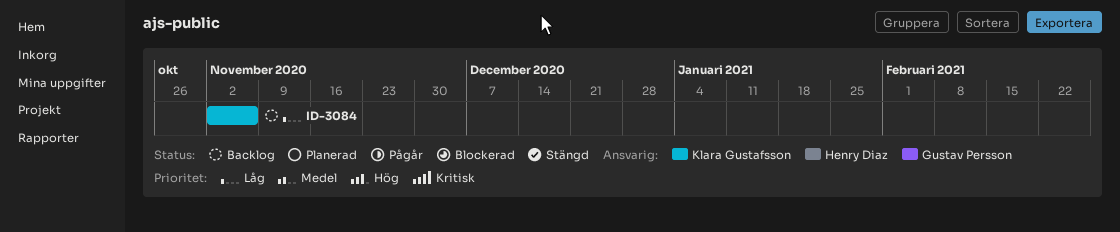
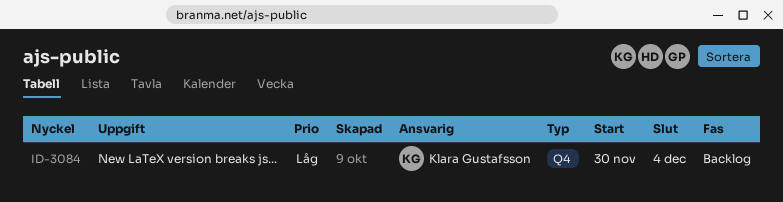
ID-3084, start: Nov 2 -> Nov 30
ID-3084, due: Nov 6 -> Dec 4

